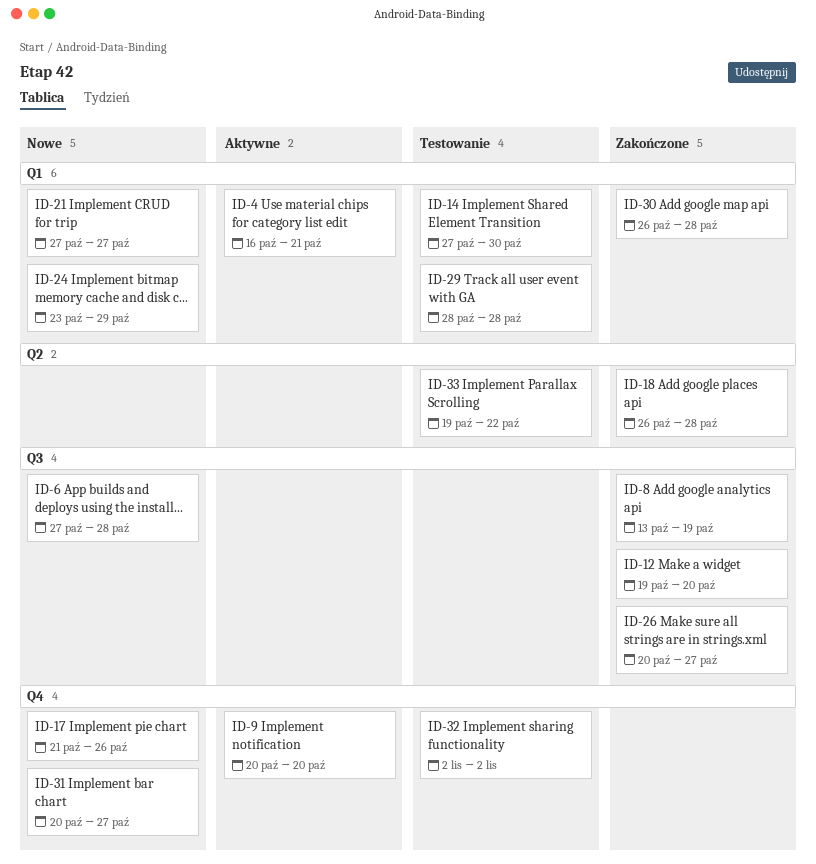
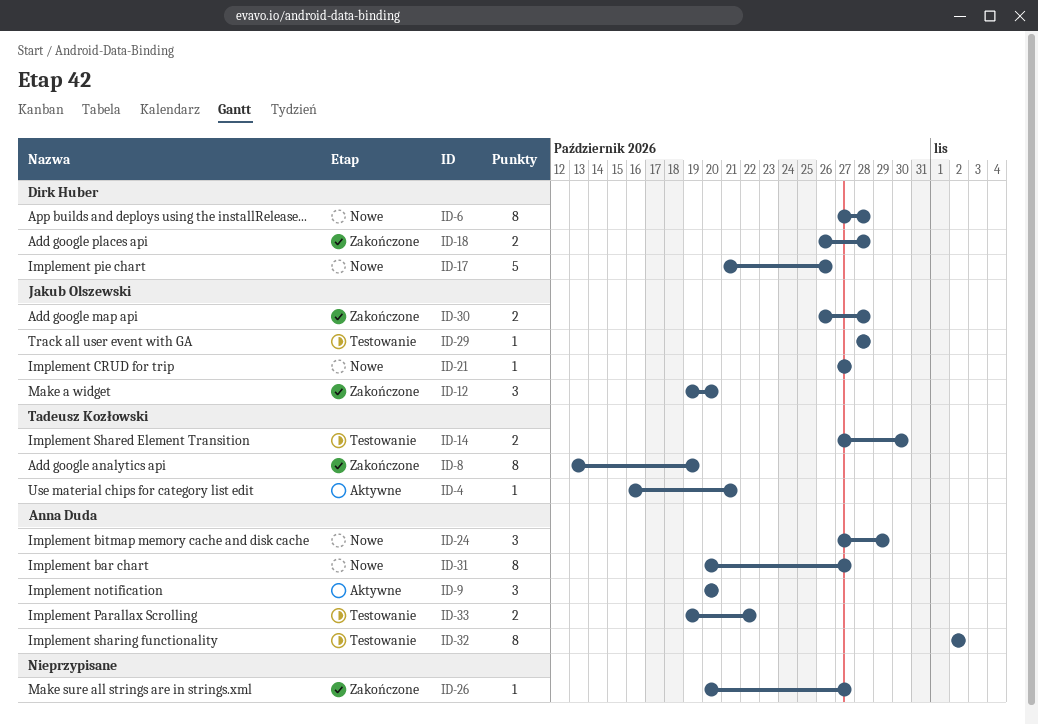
ID-24, start: Oct 23 -> Oct 27

